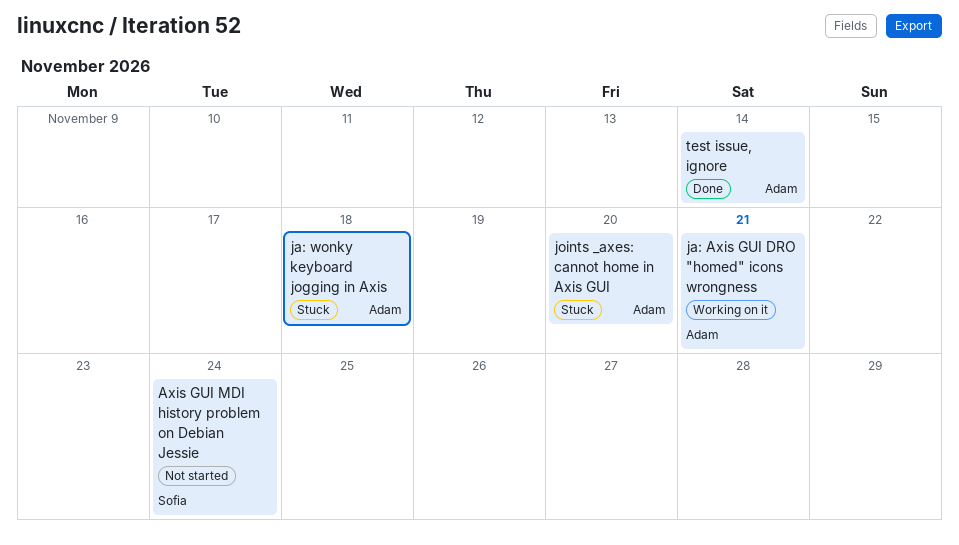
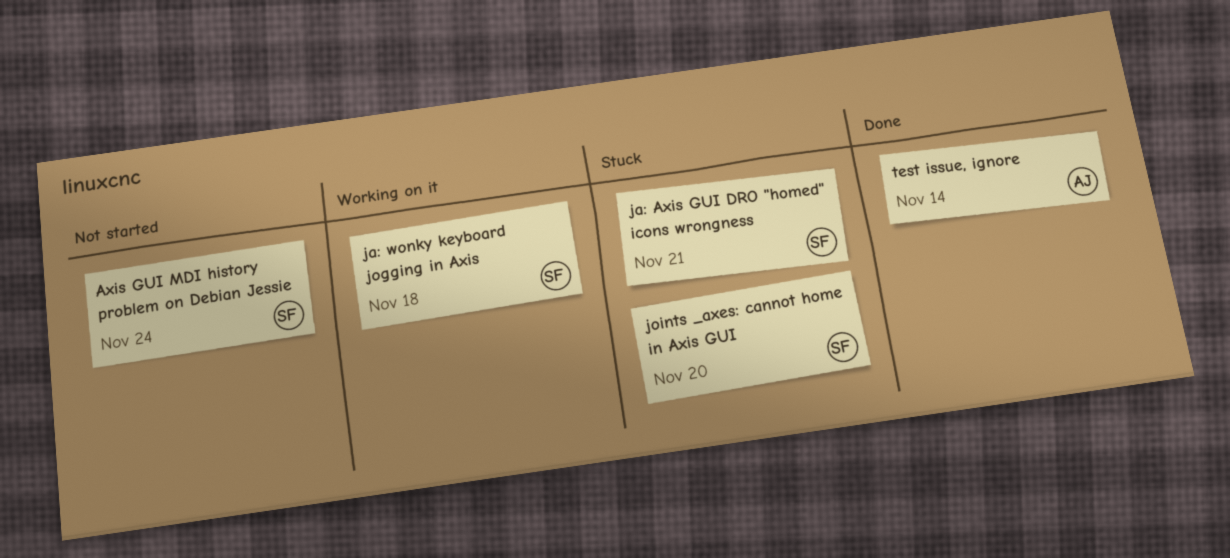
ja: Axis GUI DRO "homed" icons wrongness, status: Working on it -> Stuck
ja: Axis GUI DRO "homed" icons wrongness, owner: Adam -> Sofia
ja: wonky keyboard jogging in Axis, status: Stuck -> Working on it
ja: wonky keyboard jogging in Axis, owner: Adam -> Sofia
joints _axes: cannot home in Axis GUI, owner: Adam -> Sofia

